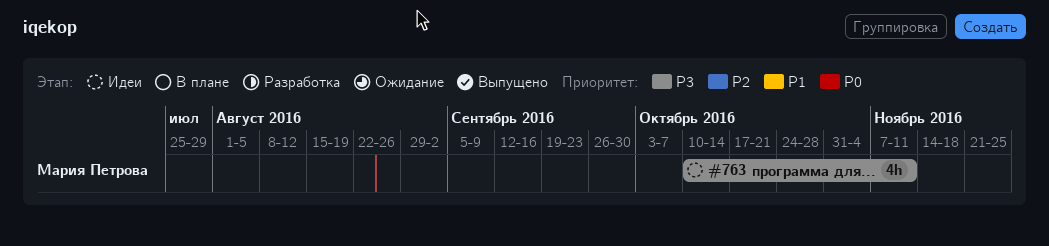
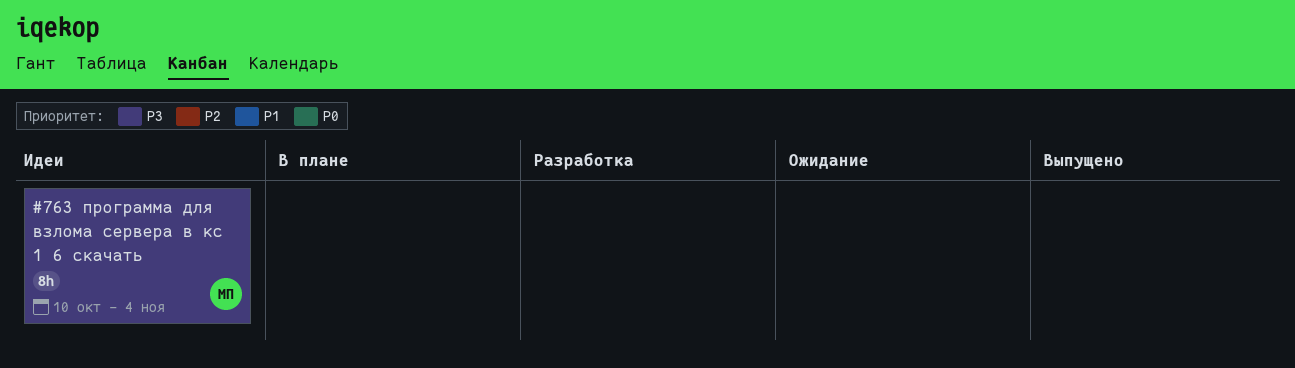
#763, estimate: 4h -> 8h
#763, due: Nov 11 -> Nov 4

